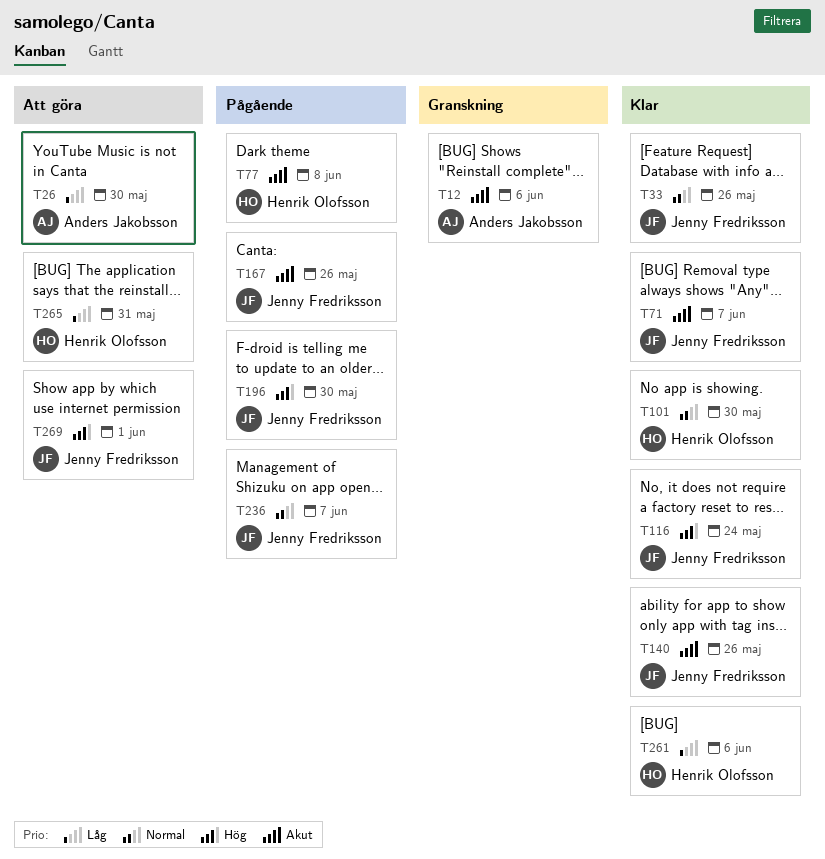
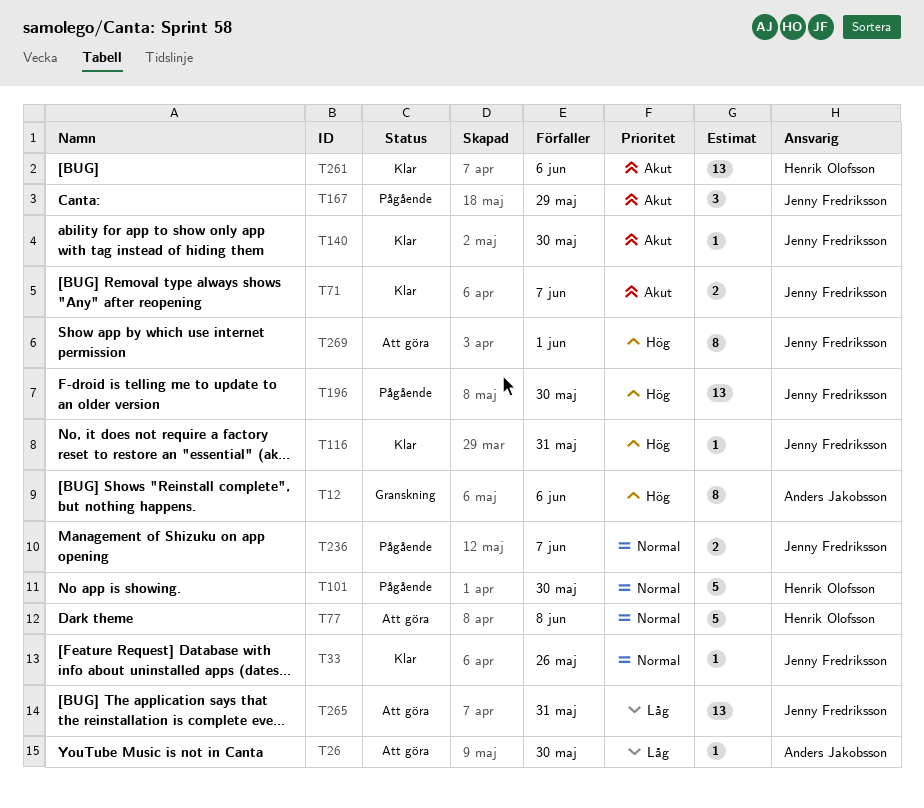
T12, priority: Akut -> Hög
T77, status: Pågående -> Att göra
T77, priority: Akut -> Normal
T101, status: Klar -> Pågående
T116, due: May 24 -> May 31
T140, due: May 26 -> May 30
T167, due: May 26 -> May 29
T261, priority: Låg -> Akut
T265, owner: Henrik Olofsson -> Jenny Fredriksson

